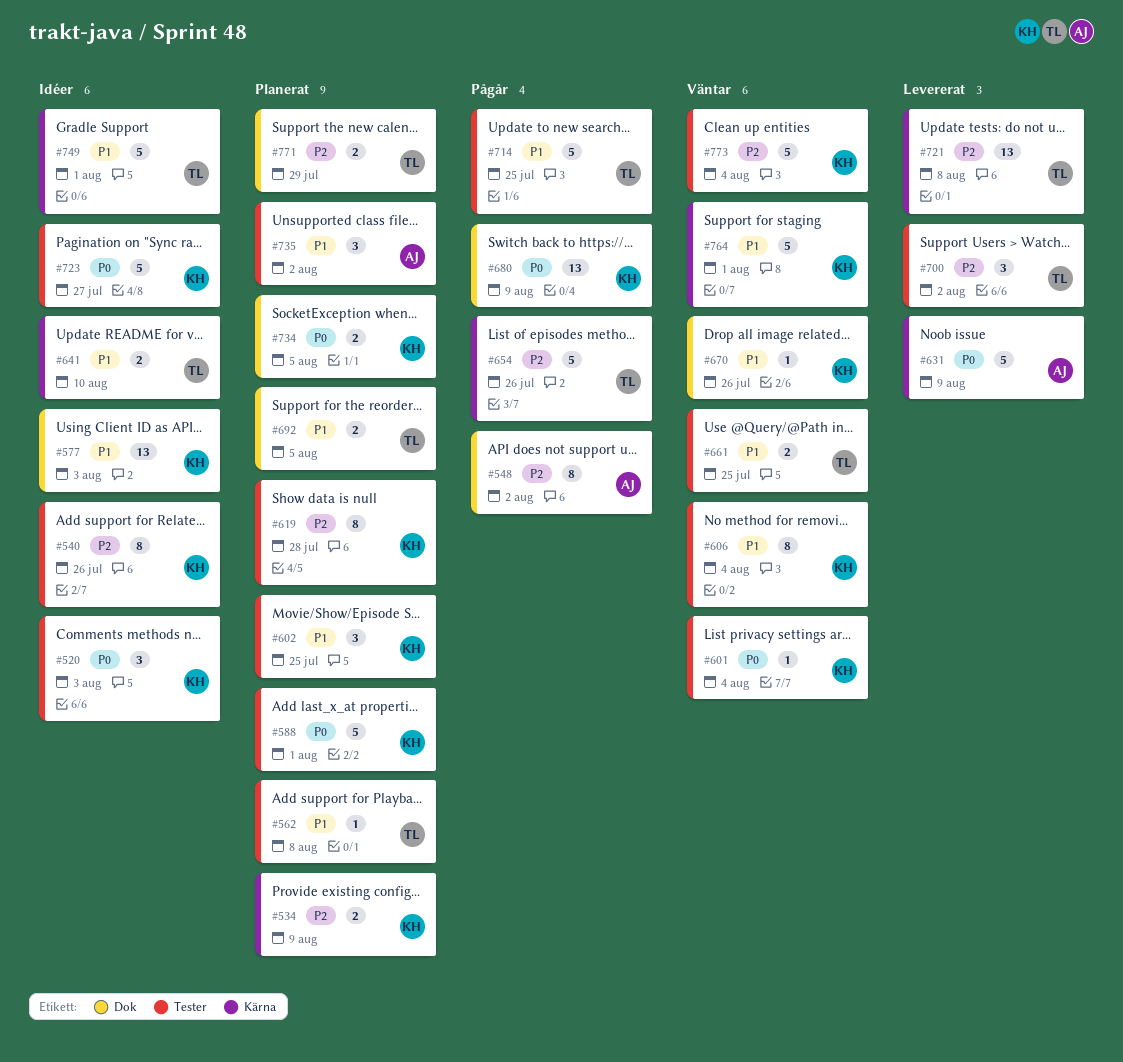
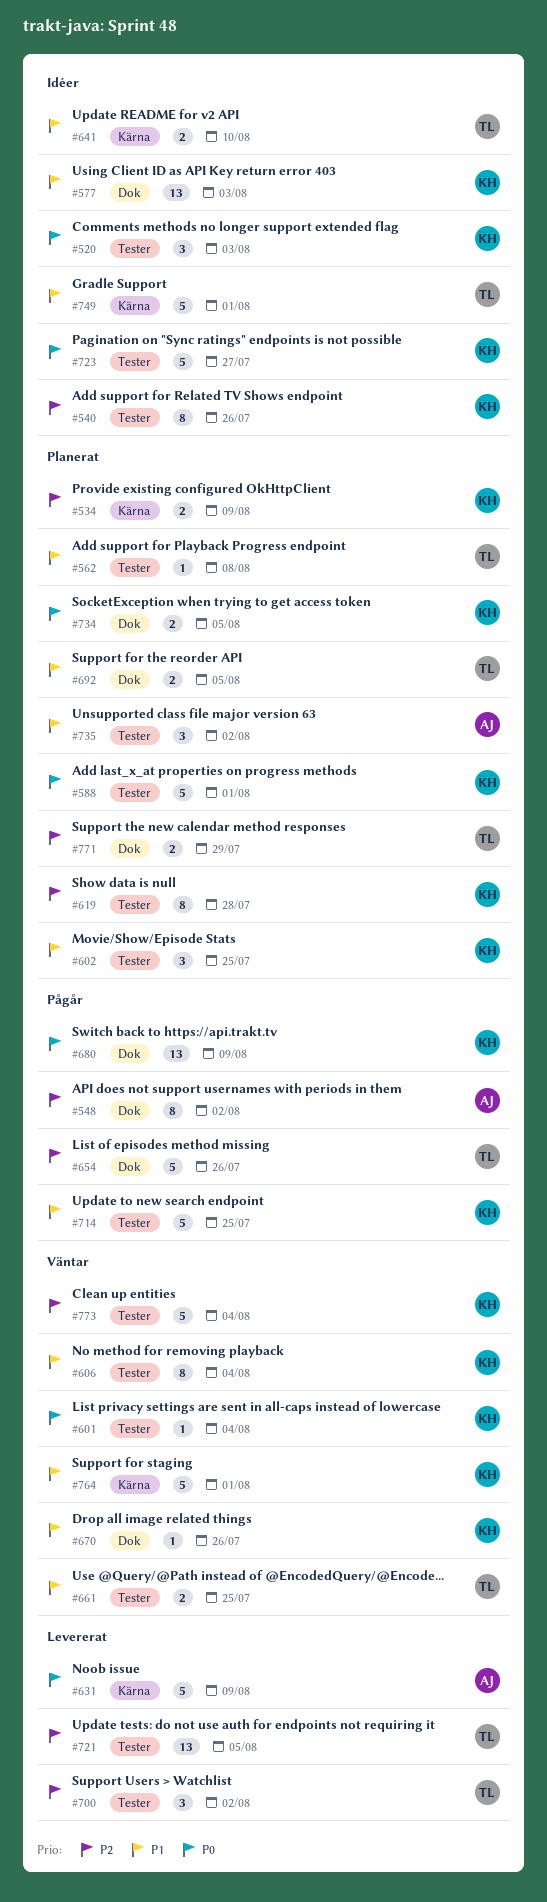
#654, label: Kärna -> Dok
#714, owner: TL -> KH
#721, label: Kärna -> Tester
#721, due: Aug 8 -> Aug 5

